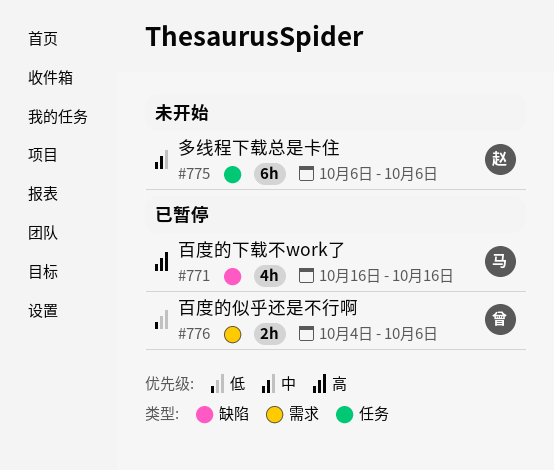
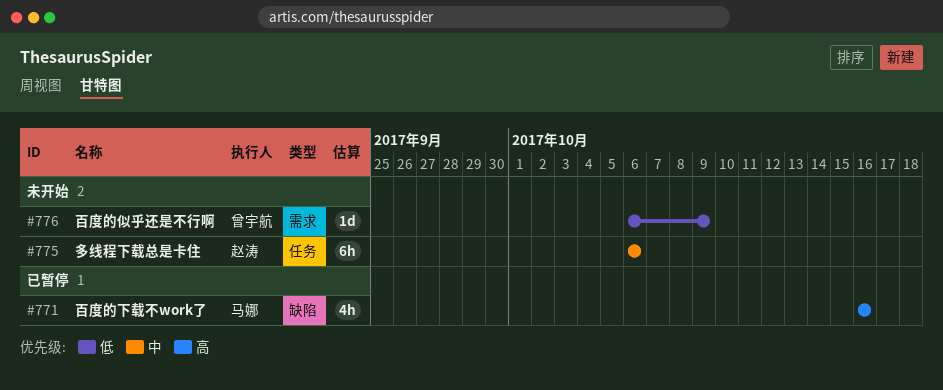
#776, status: 已暂停 -> 未开始
#776, estimate: 2h -> 1d
#776, start: Oct 4 -> Oct 6
#776, due: Oct 6 -> Oct 9

